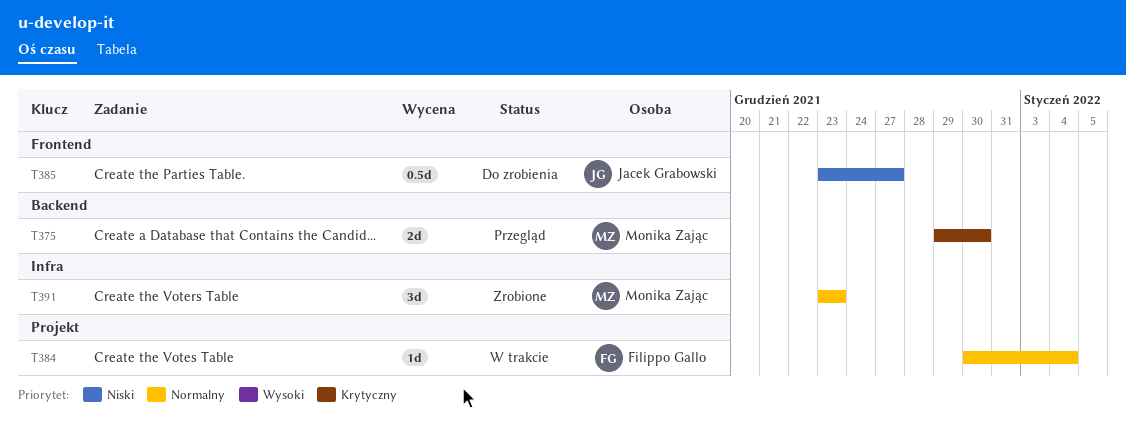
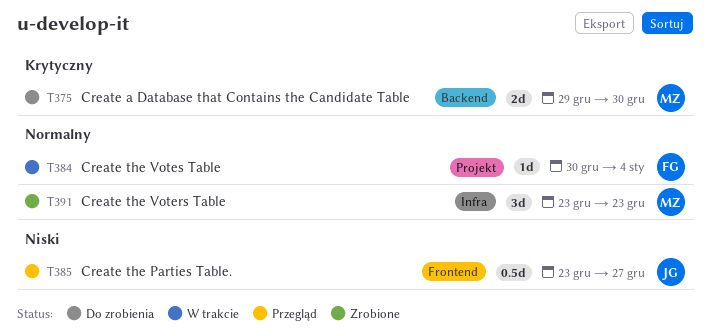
T375, status: Przegląd -> Do zrobienia
T385, status: Do zrobienia -> Przegląd

